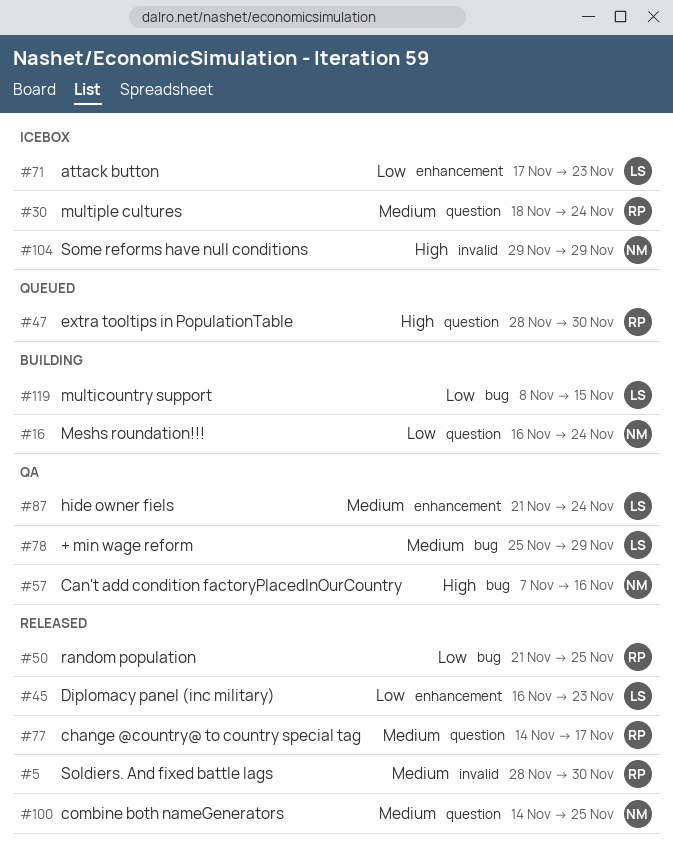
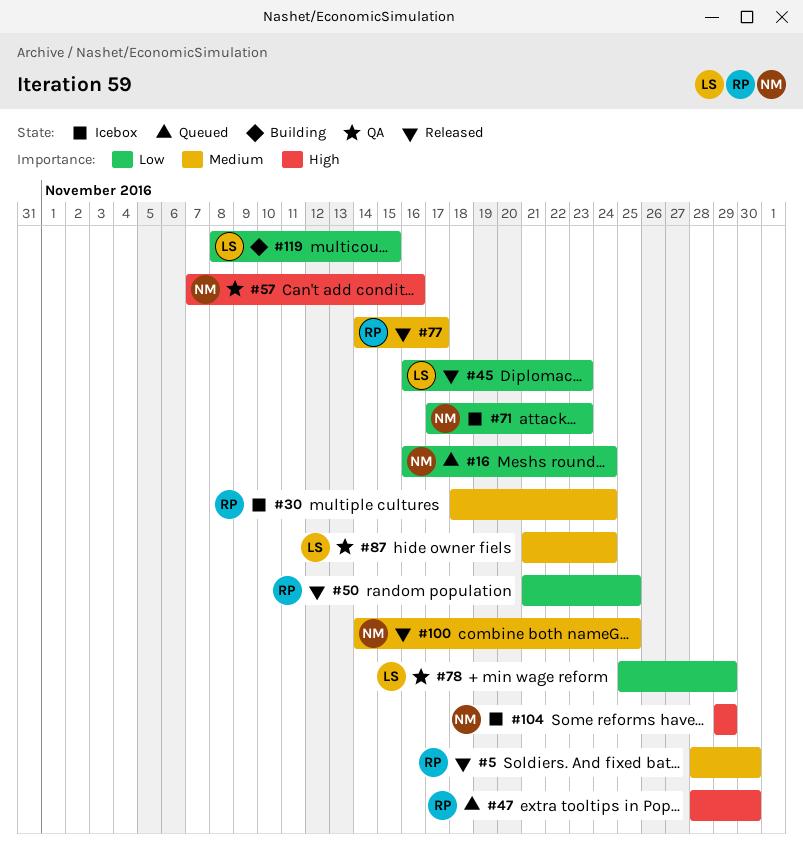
#16, status: Building -> Queued
#71, owner: LS -> NM
#78, priority: Medium -> Low

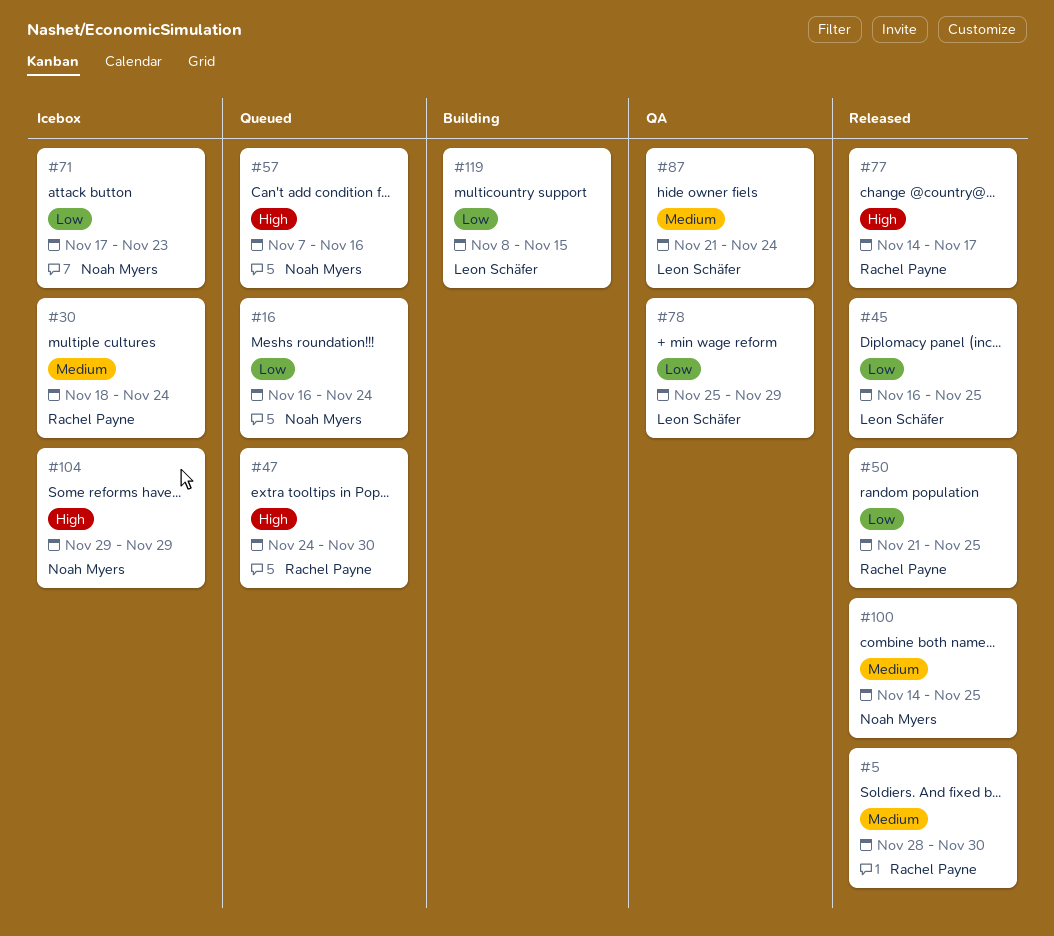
#45, due: Nov 23 -> Nov 25
#47, start: Nov 28 -> Nov 24
#57, status: QA -> Queued
#77, priority: Medium -> High

